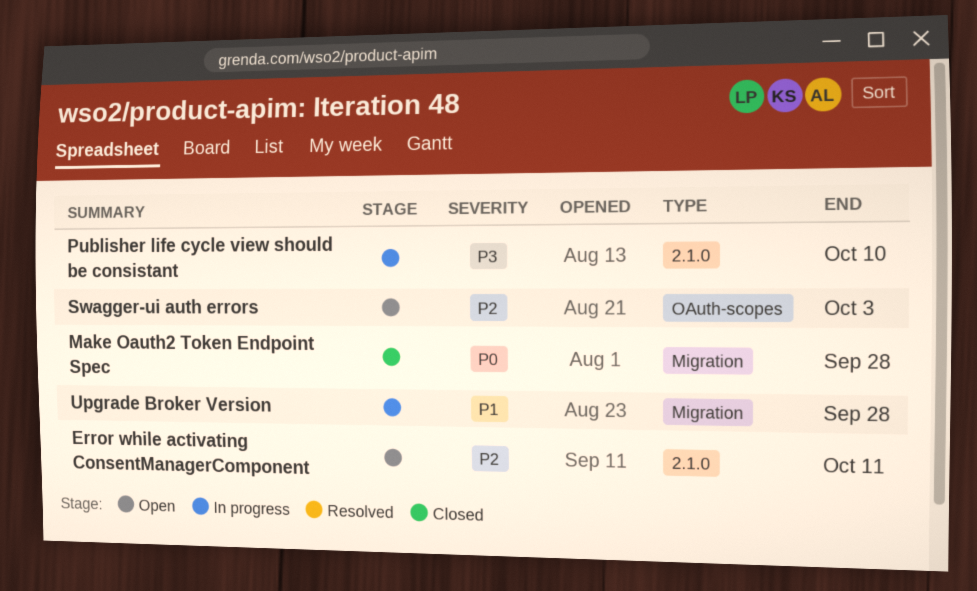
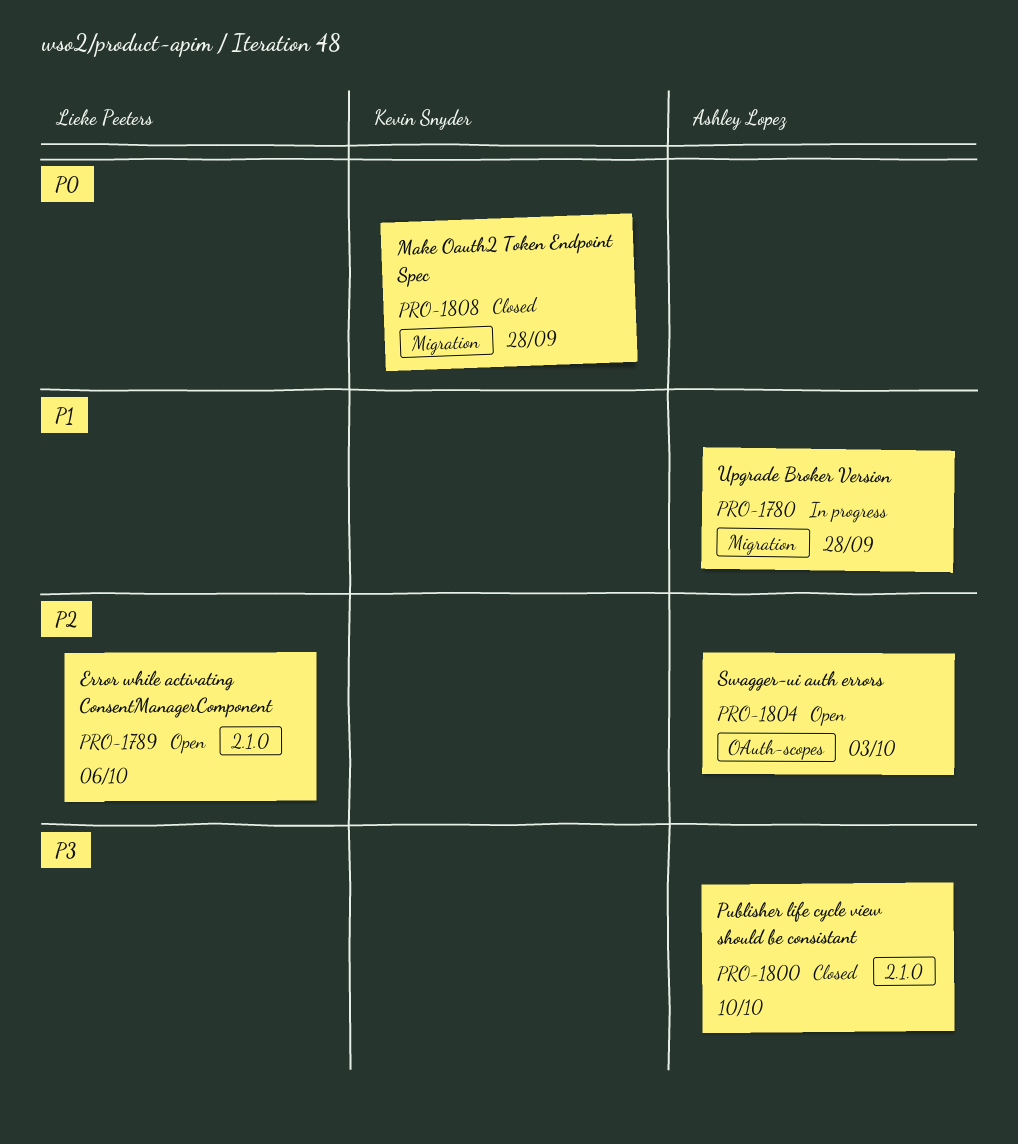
Error while activating ConsentManagerComponent, due: Oct 11 -> Oct 6
Publisher life cycle view should be consistant, status: In progress -> Closed

